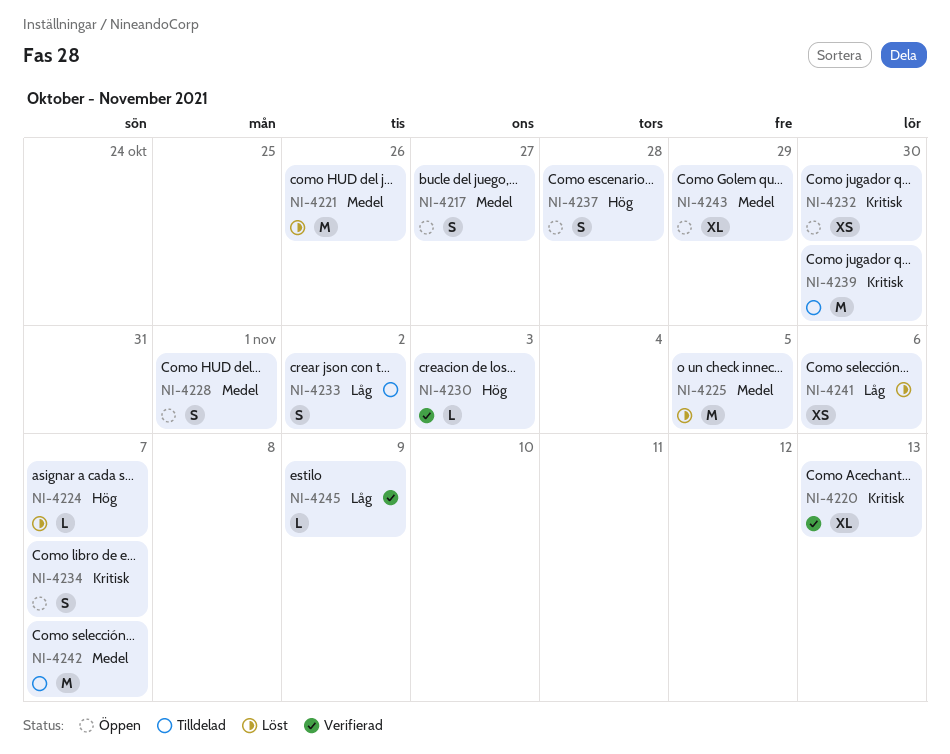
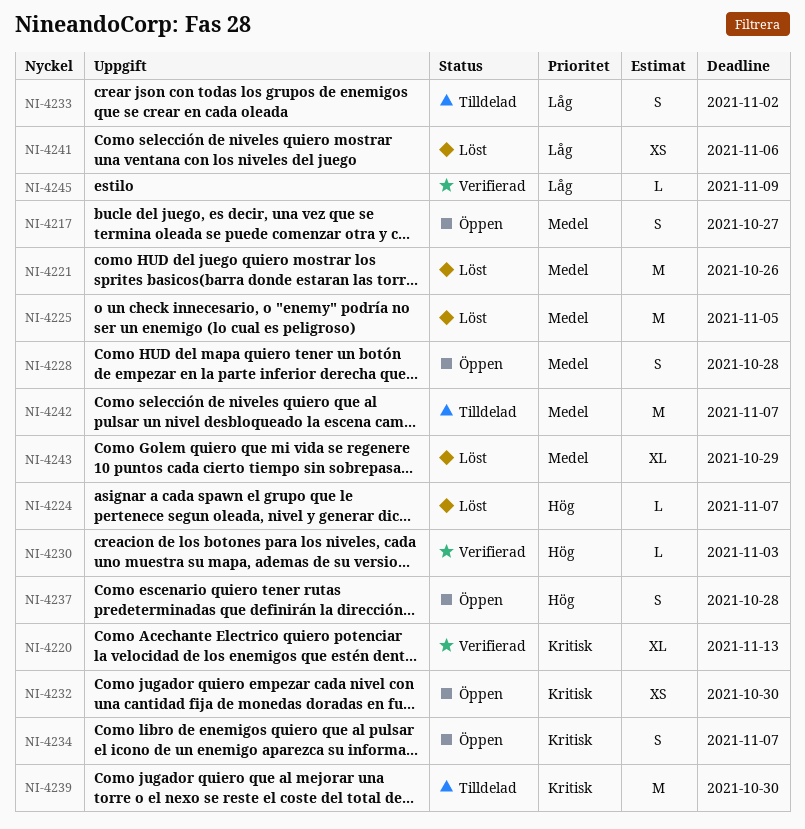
NI-4228, due: Nov 1 -> Oct 28
NI-4243, status: Öppen -> Löst

